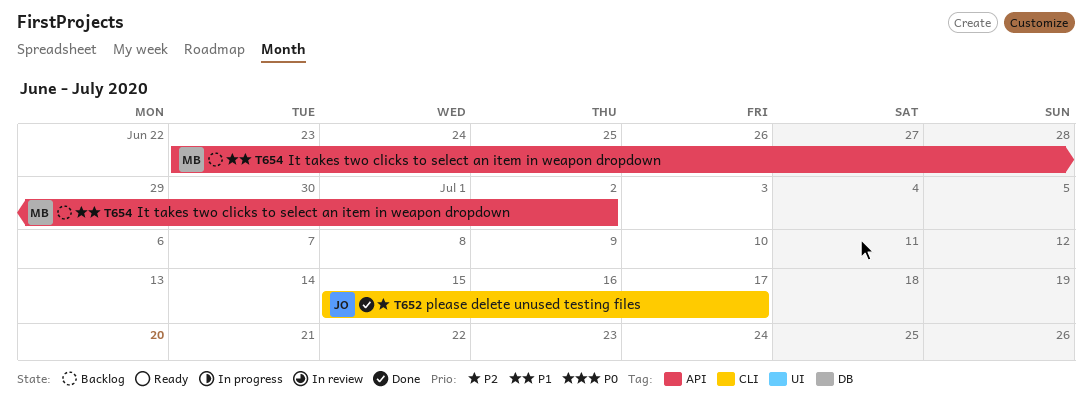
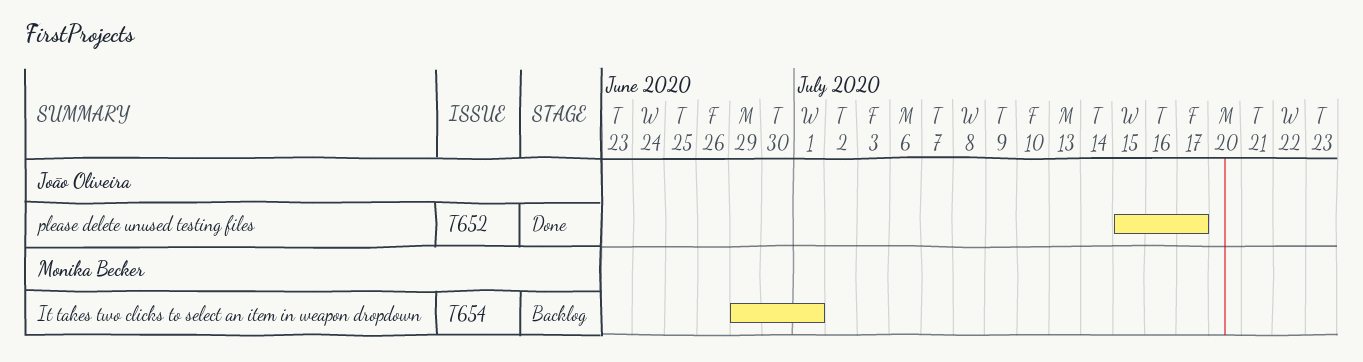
T654, start: Jun 23 -> Jun 29
T654, due: Jul 2 -> Jul 1

